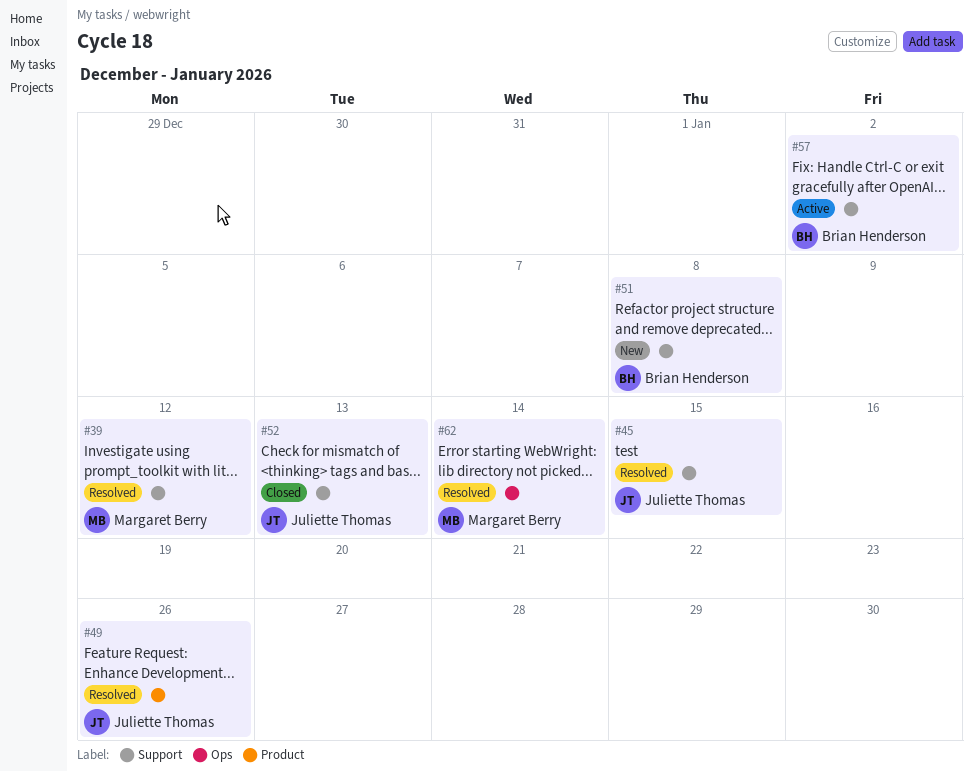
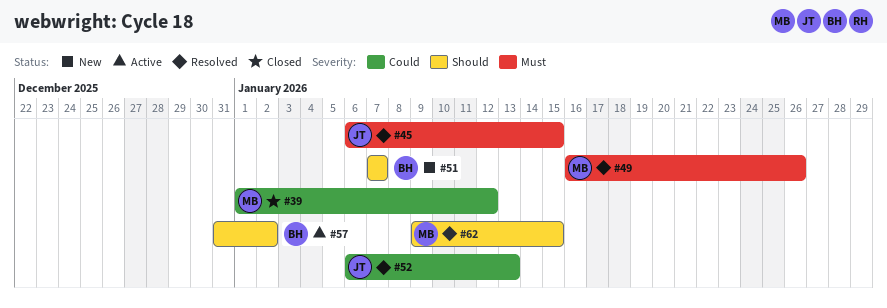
#39, status: Resolved -> Closed
#49, owner: Juliette Thomas -> Margaret Berry
#51, due: Jan 8 -> Jan 7
#52, status: Closed -> Resolved
#62, due: Jan 14 -> Jan 15

